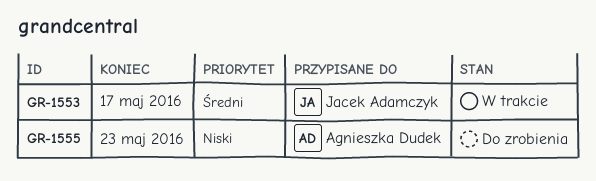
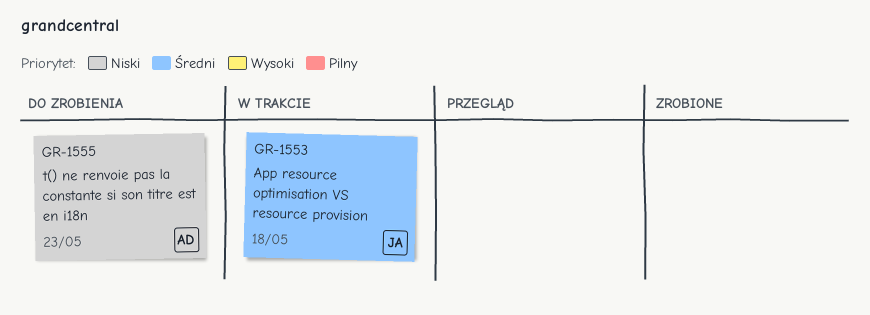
GR-1553, due: May 17 -> May 18

